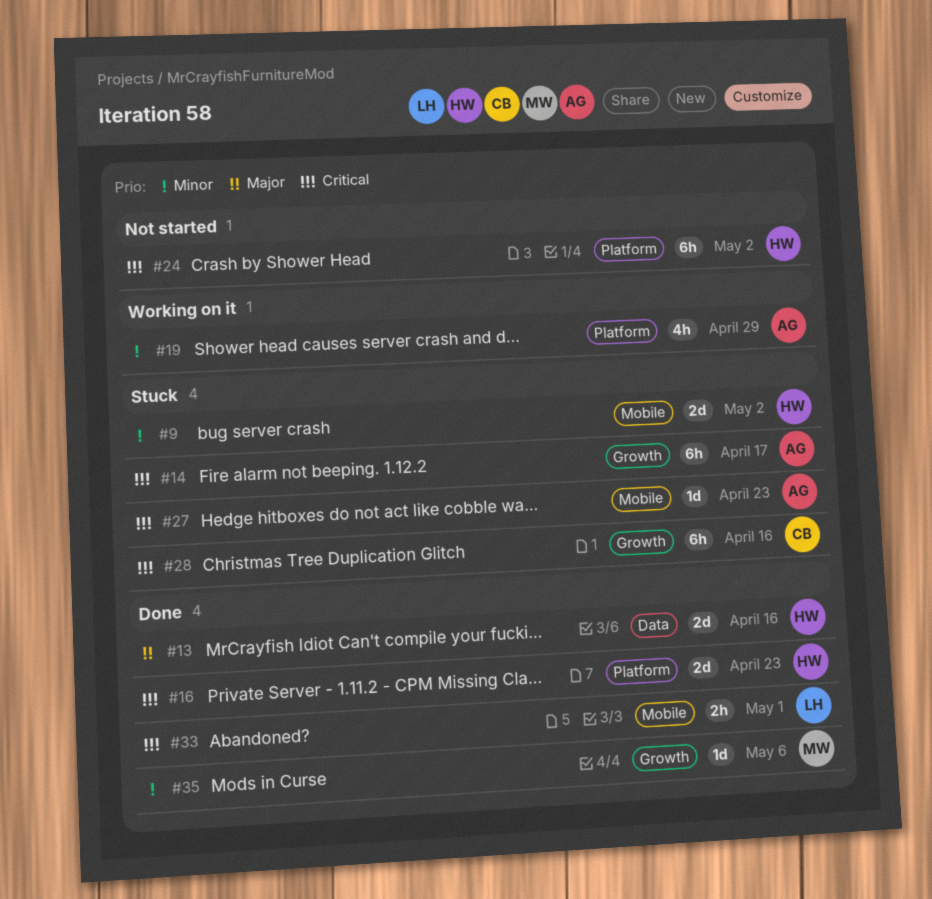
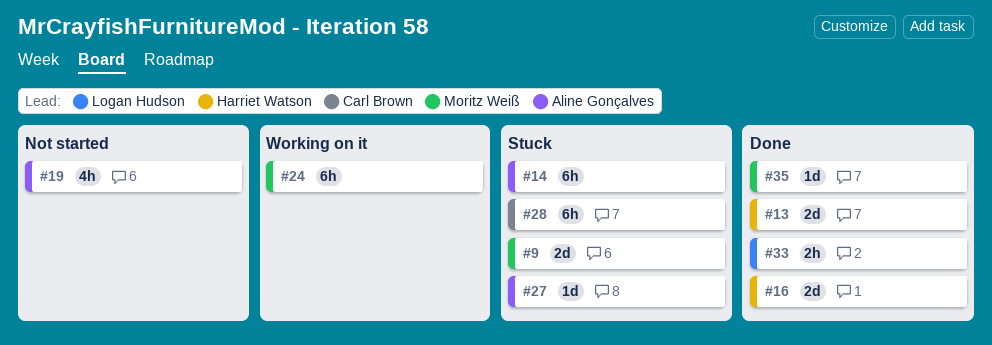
#9, owner: Harriet Watson -> Moritz Weiß
#19, status: Working on it -> Not started
#24, status: Not started -> Working on it
#24, owner: Harriet Watson -> Moritz Weiß

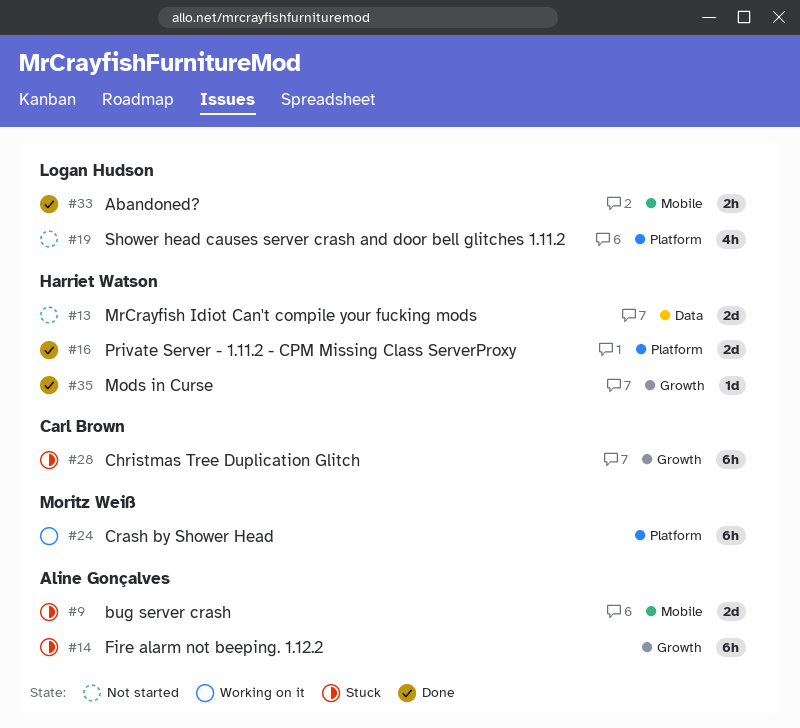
#9, owner: Moritz Weiß -> Aline Gonçalves
#13, status: Done -> Not started
#19, owner: Aline Gonçalves -> Logan Hudson
#27: present -> none
#35, owner: Moritz Weiß -> Harriet Watson

